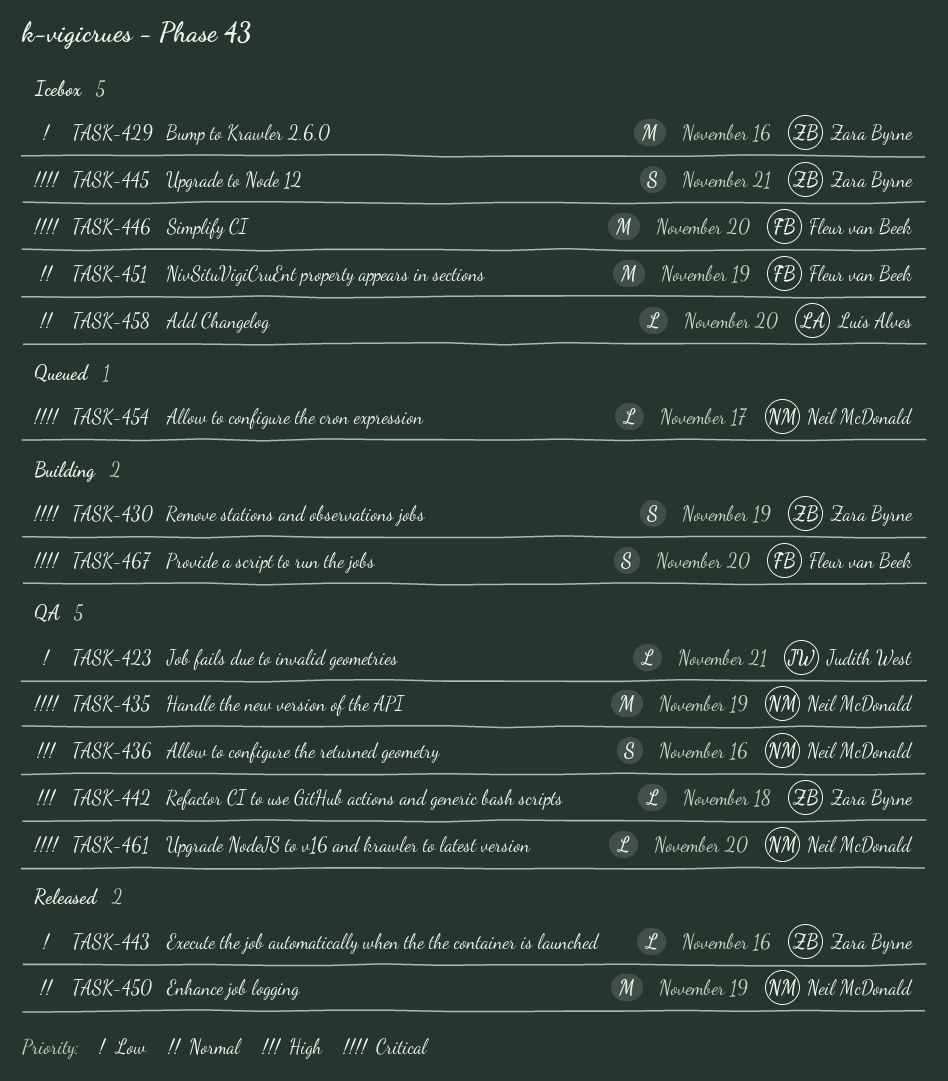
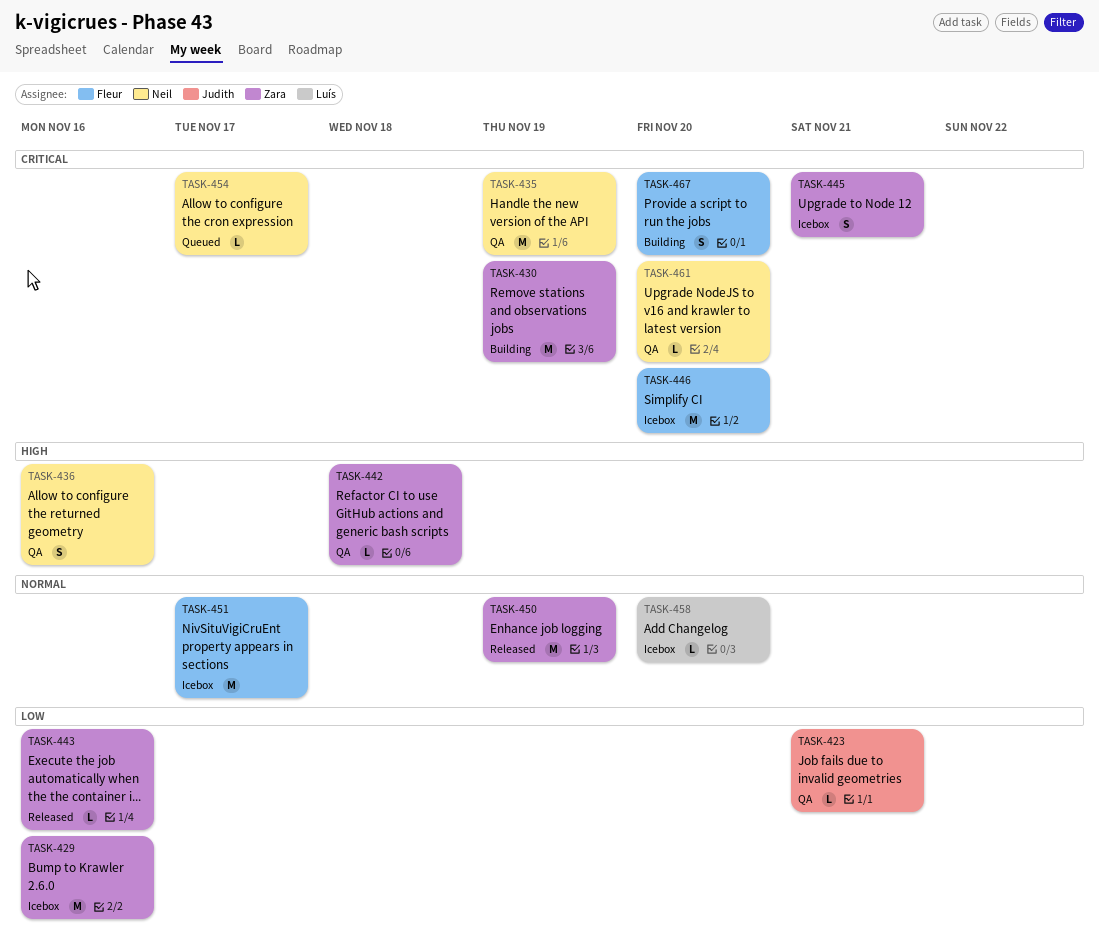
TASK-430, estimate: S -> M
TASK-450, owner: Neil McDonald -> Zara Byrne
TASK-451, due: Nov 19 -> Nov 17

